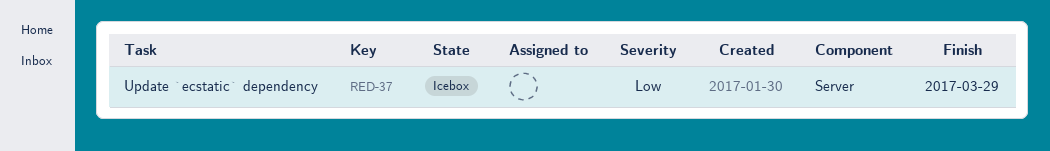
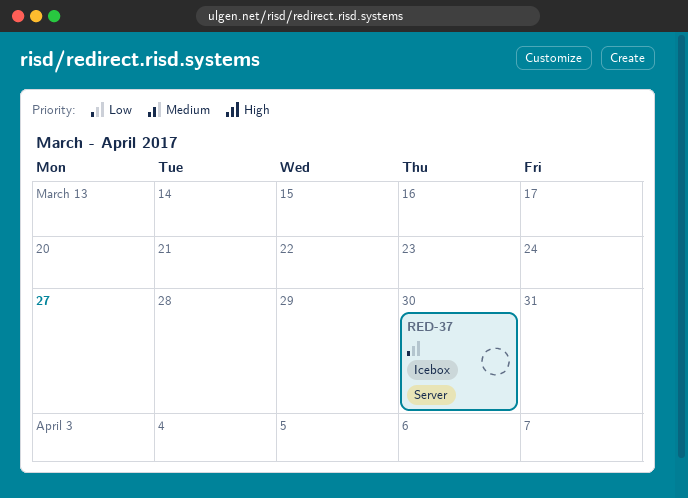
RED-37, due: Mar 29 -> Mar 30

